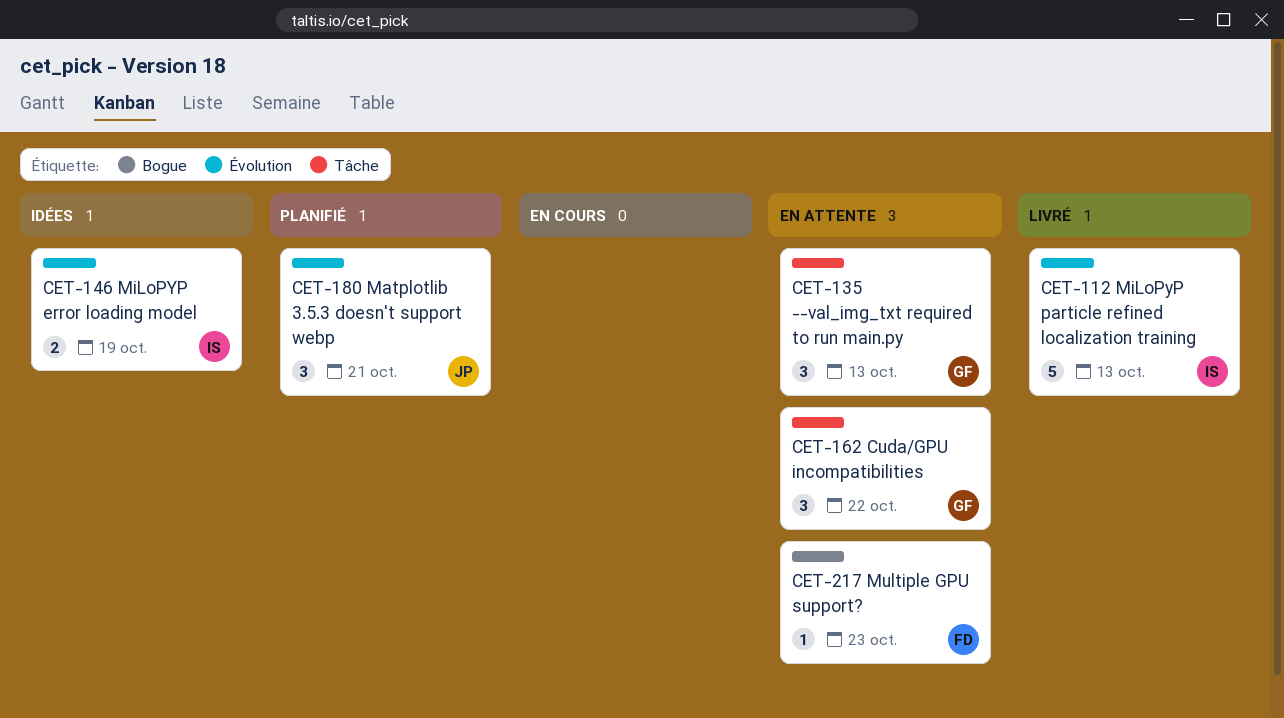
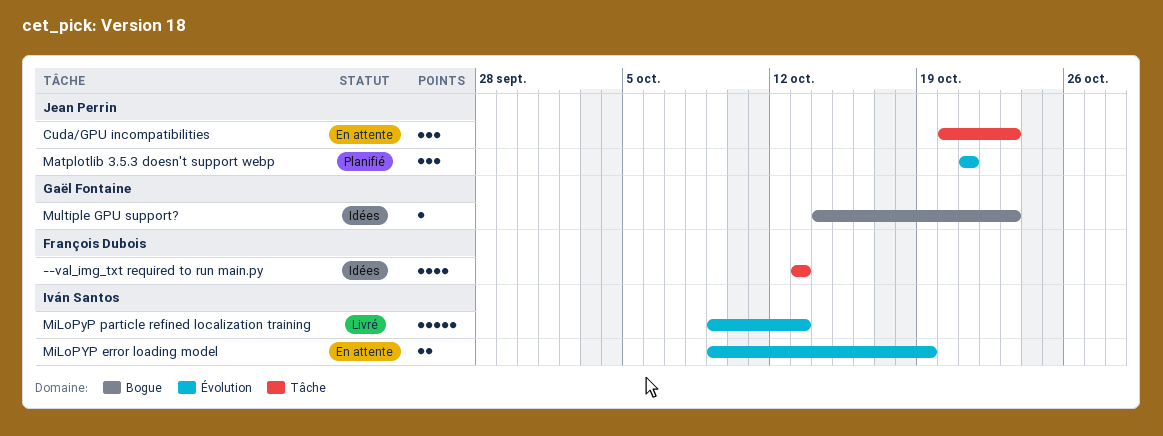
--val_img_txt required to run main.py, status: En attente -> Idées
--val_img_txt required to run main.py, owner: Gaël Fontaine -> François Dubois
--val_img_txt required to run main.py, estimate: 3 -> 4
Cuda/GPU incompatibilities, owner: Gaël Fontaine -> Jean Perrin
Cuda/GPU incompatibilities, due: Oct 22 -> Oct 23
MiLoPYP error loading model, status: Idées -> En attente
Multiple GPU support?, status: En attente -> Idées
Multiple GPU support?, owner: François Dubois -> Gaël Fontaine

